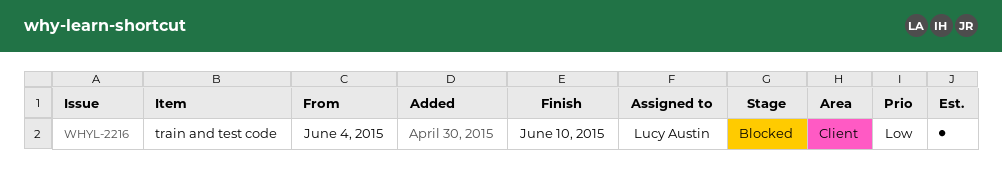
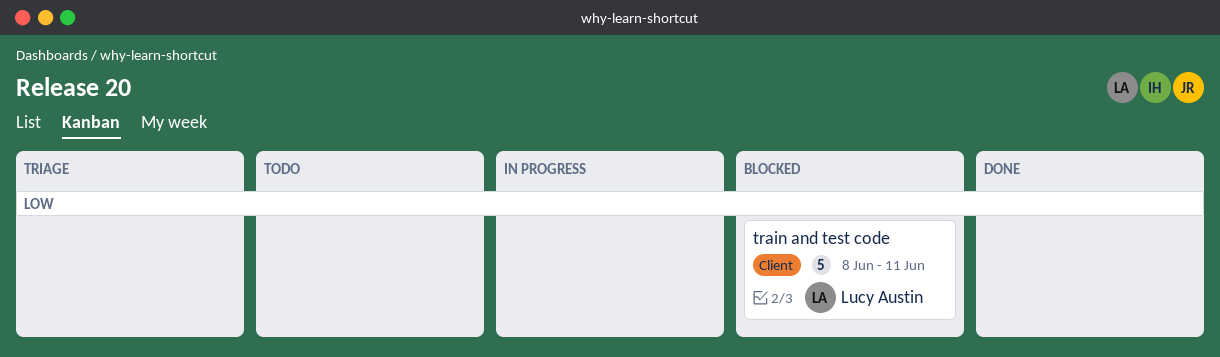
train and test code, estimate: 1 -> 5
train and test code, start: Jun 4 -> Jun 8
train and test code, due: Jun 10 -> Jun 11

